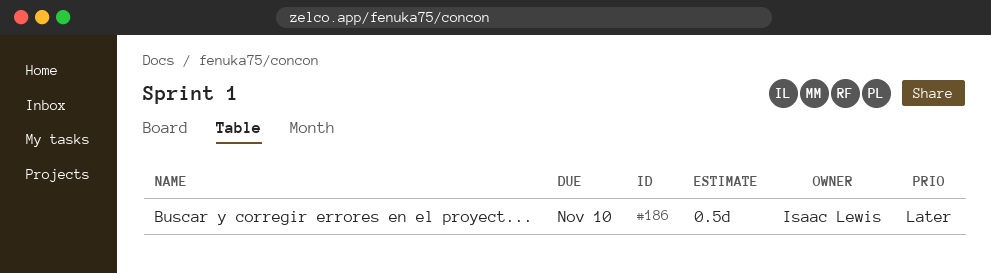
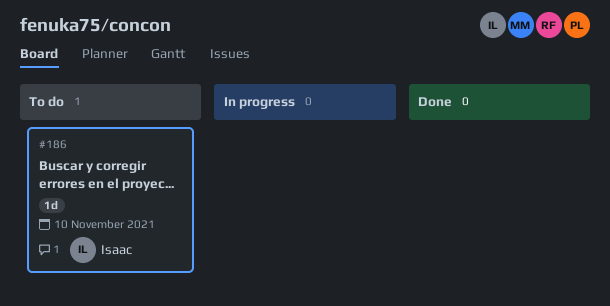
#186, estimate: 0.5d -> 1d

